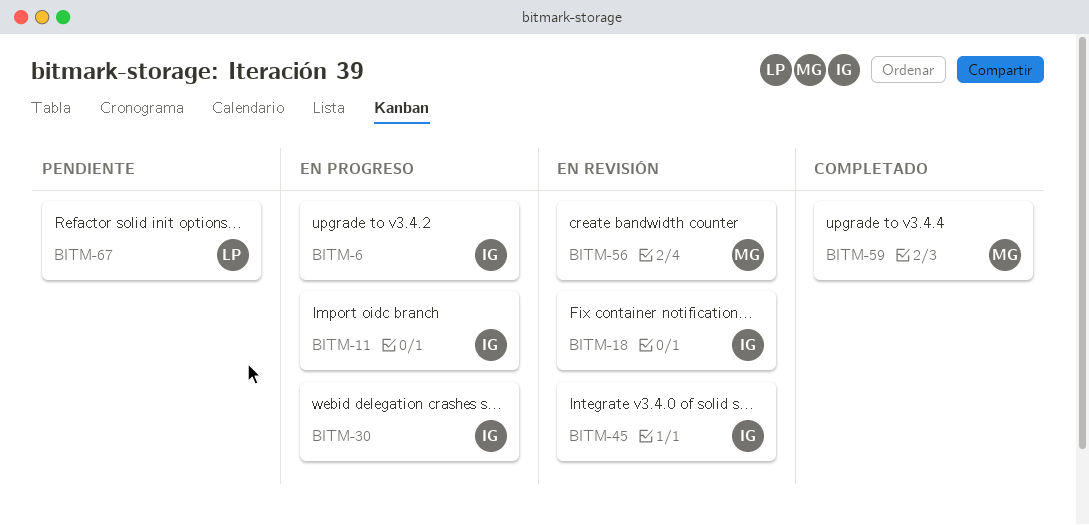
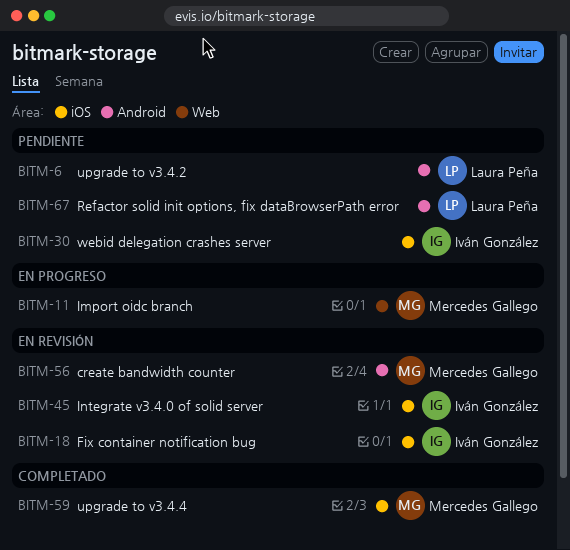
BITM-6, status: En progreso -> Pendiente
BITM-6, owner: Iván González -> Laura Peña
BITM-11, owner: Iván González -> Mercedes Gallego
BITM-30, status: En progreso -> Pendiente

